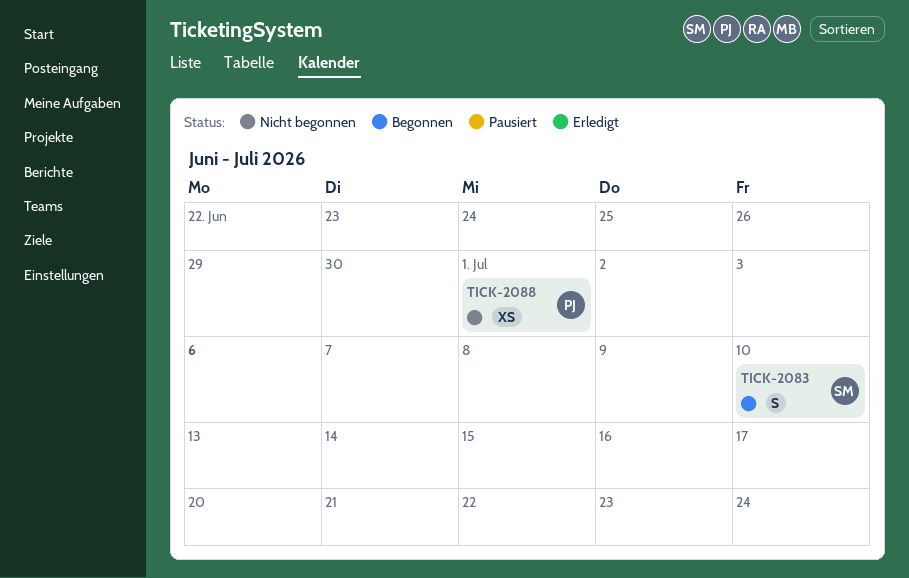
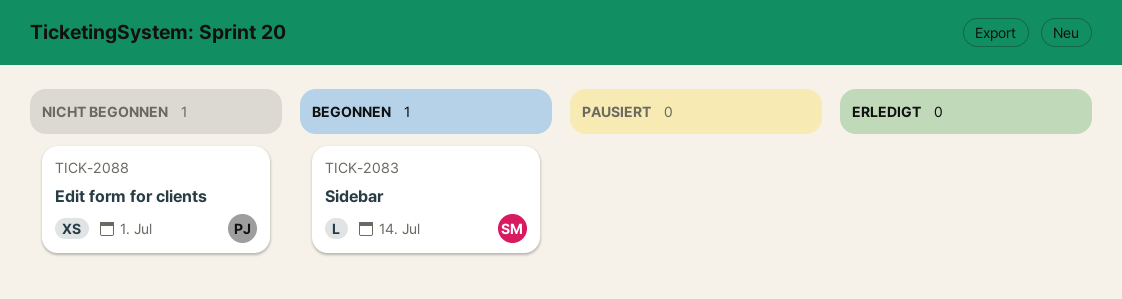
TICK-2083, estimate: S -> L
TICK-2083, due: Jul 10 -> Jul 14

